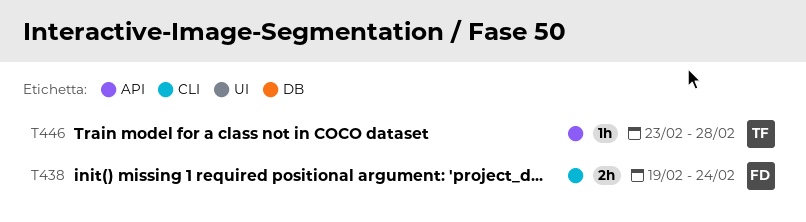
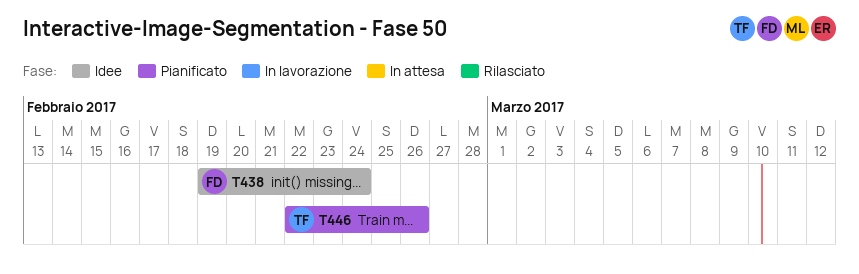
T446, start: Feb 23 -> Feb 22
T446, due: Feb 28 -> Feb 26

